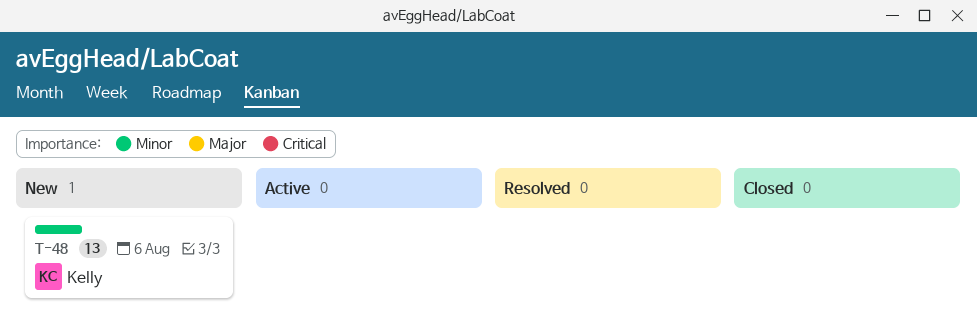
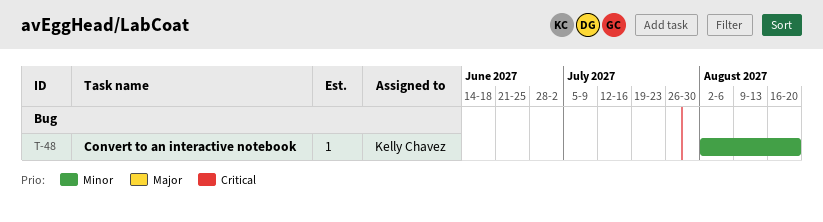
T-48, estimate: 13 -> 1
T-48, due: Aug 6 -> Aug 20

